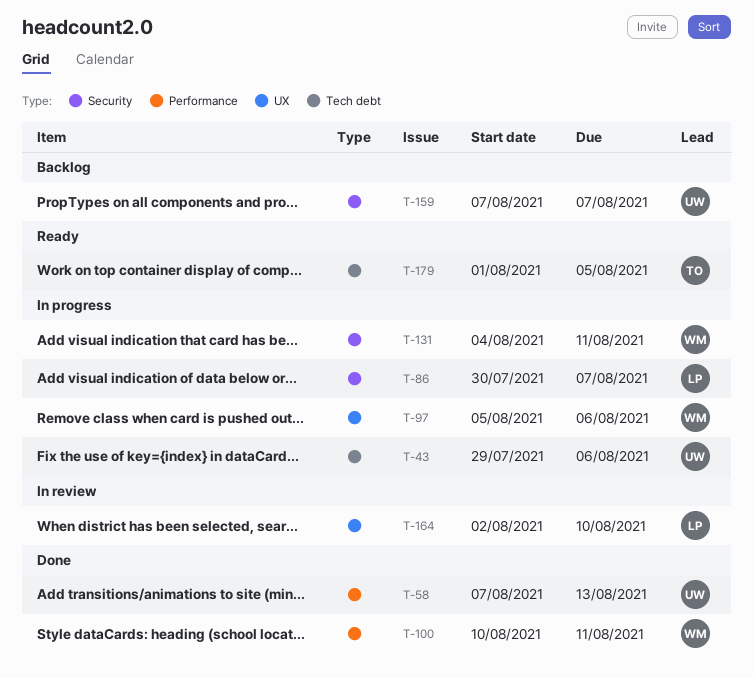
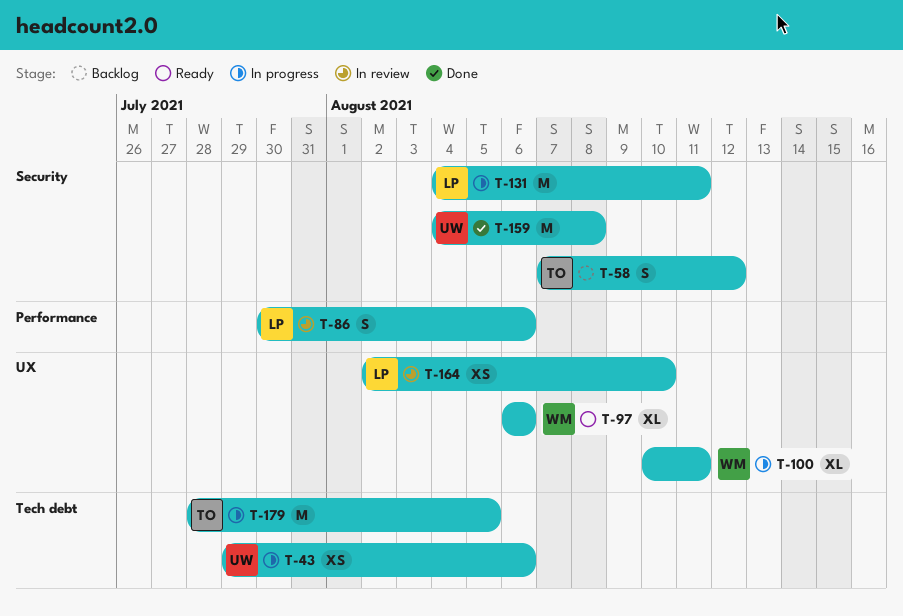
T-58, status: Done -> Backlog
T-58, owner: UW -> TO
T-58, label: Performance -> Security
T-58, due: Aug 13 -> Aug 12
T-86, status: In progress -> In review
T-86, label: Security -> Performance
T-86, due: Aug 7 -> Aug 6
T-97, status: In progress -> Ready
T-97, start: Aug 5 -> Aug 6
T-100, status: Done -> In progress
T-100, label: Performance -> UX
T-131, owner: WM -> LP
T-159, status: Backlog -> Done
T-159, start: Aug 7 -> Aug 4
T-159, due: Aug 7 -> Aug 8
T-179, status: Ready -> In progress
T-179, start: Aug 1 -> Jul 28

